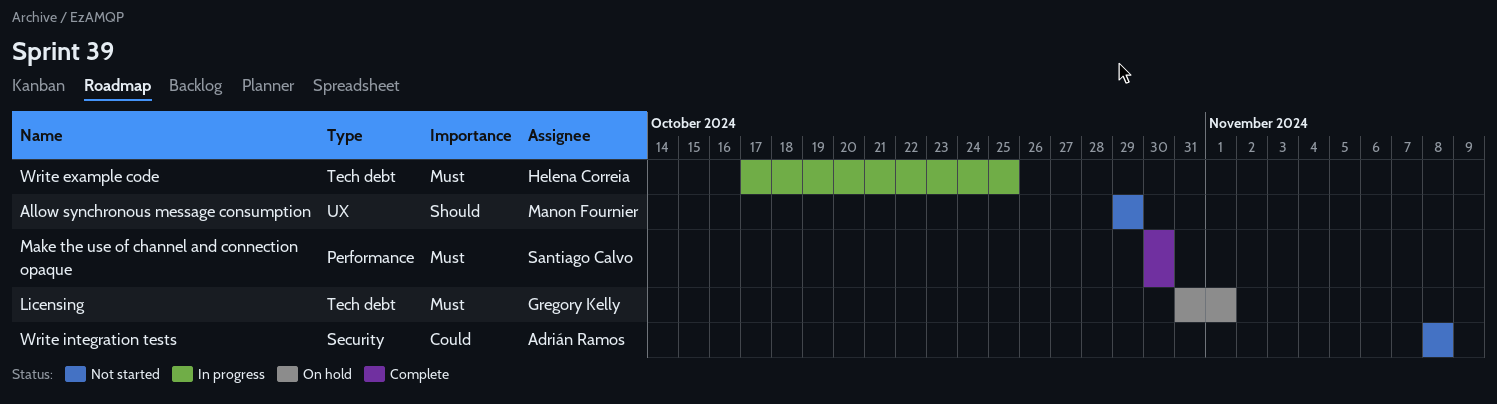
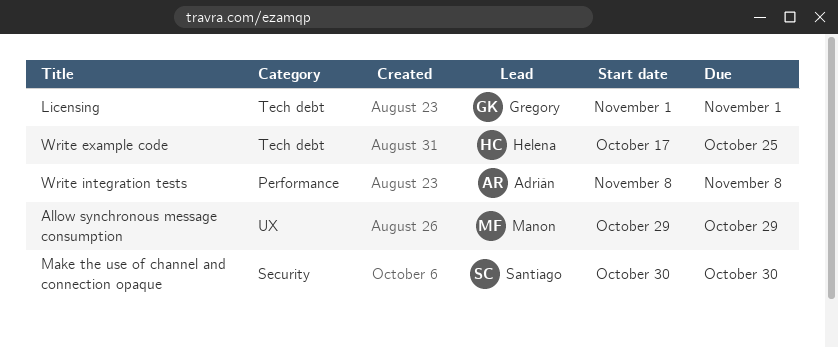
Licensing, start: Oct 31 -> Nov 1
Make the use of channel and connection opaque, label: Performance -> Security
Write integration tests, label: Security -> Performance

